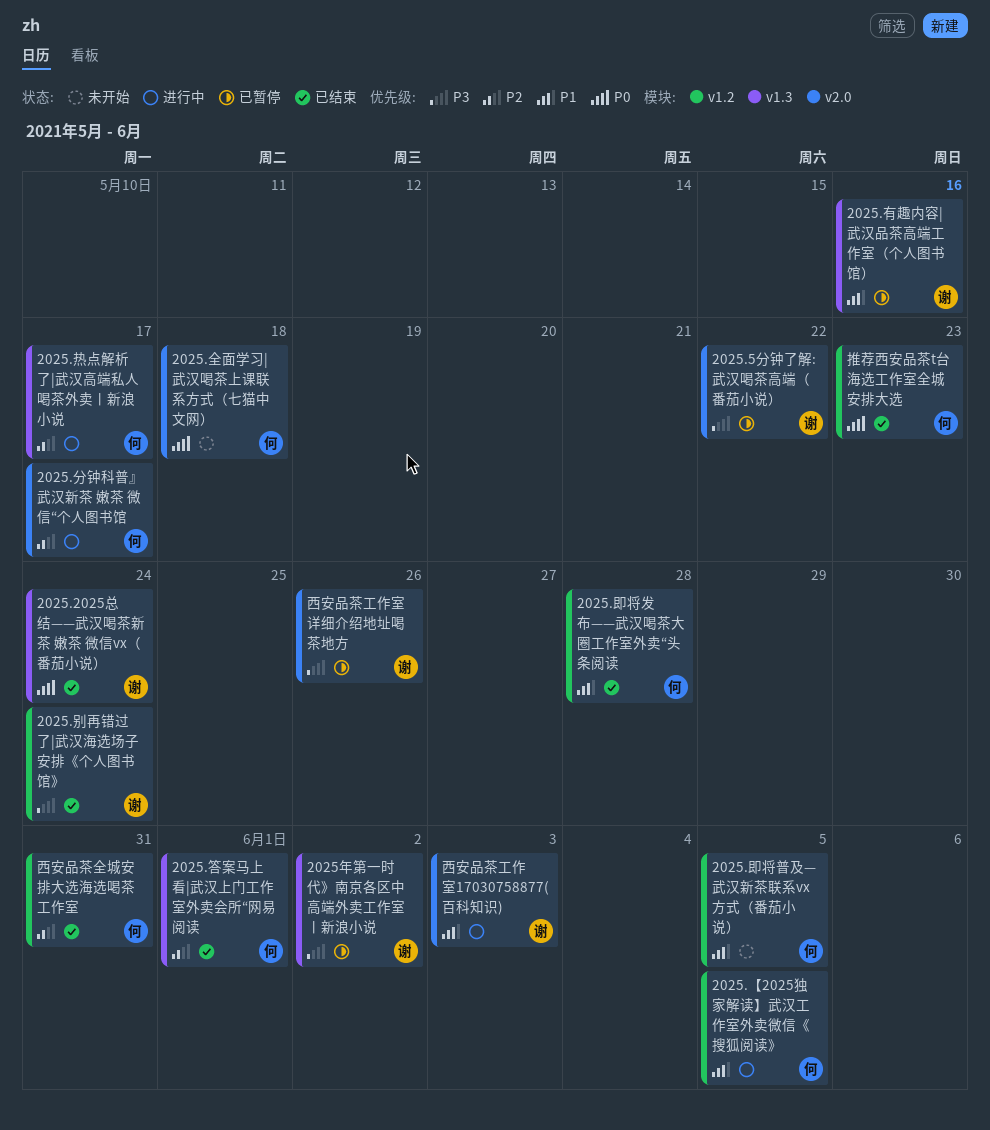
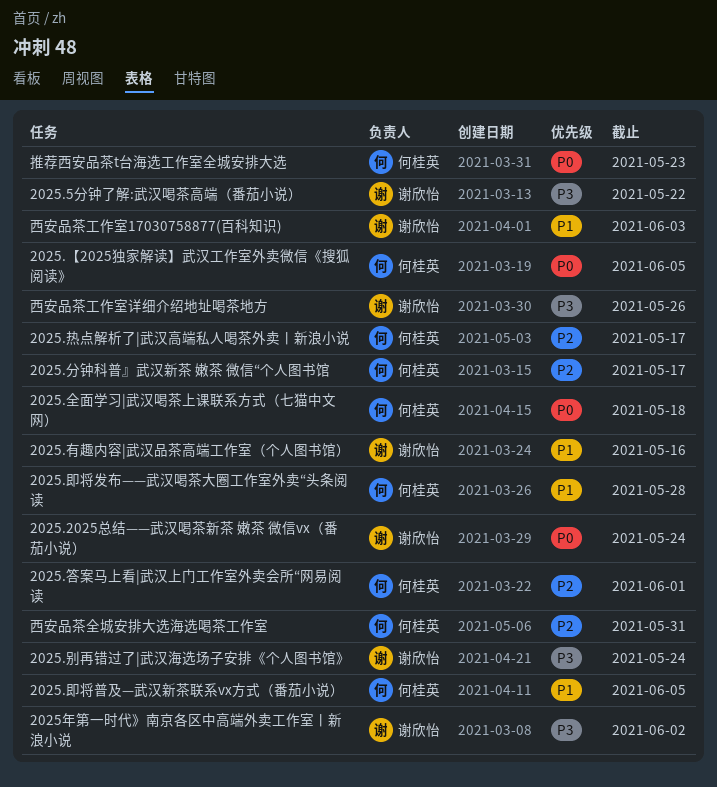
2025.【2025独家解读】武汉工作室外卖微信《搜狐阅读》, priority: P1 -> P0

